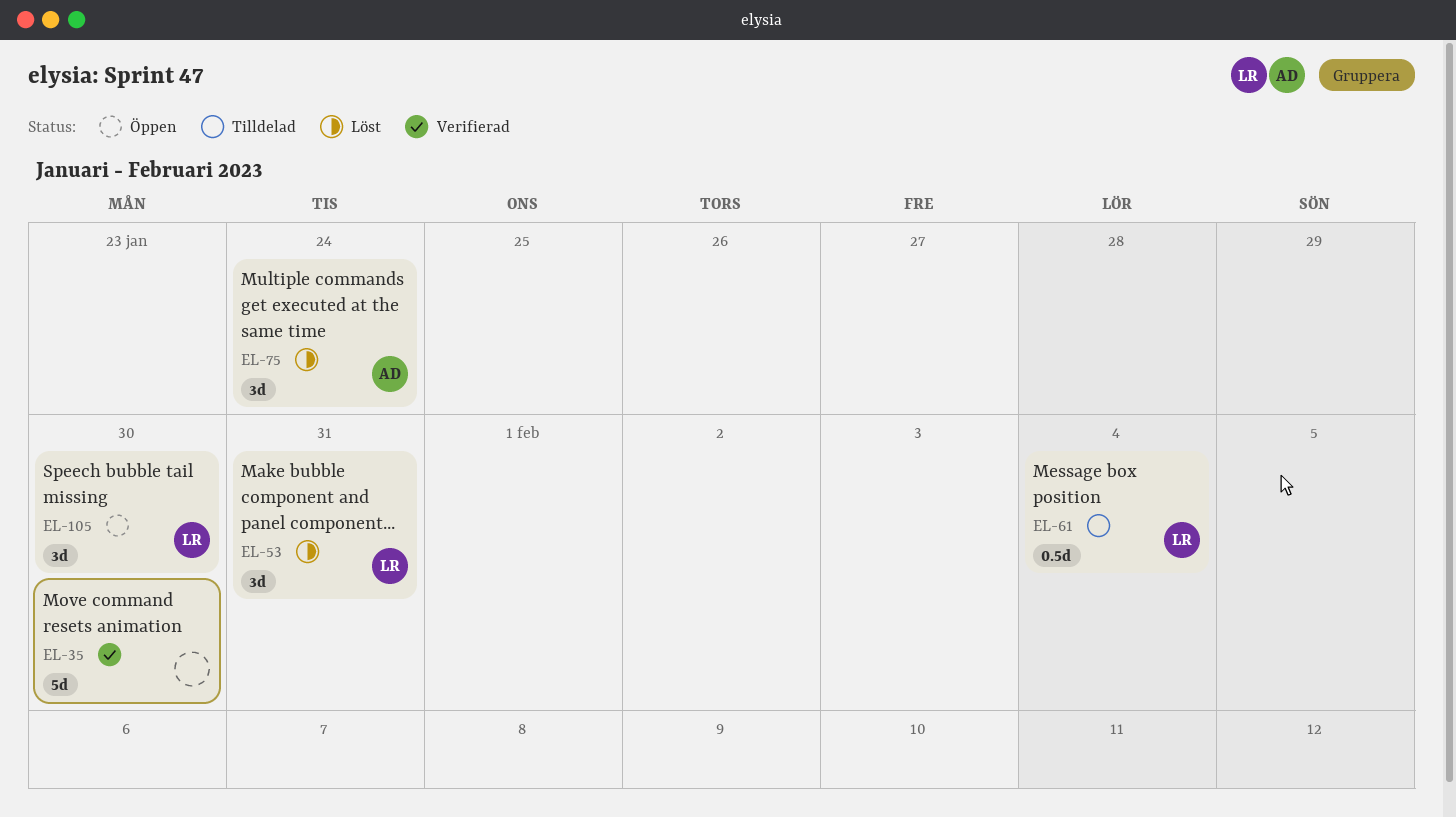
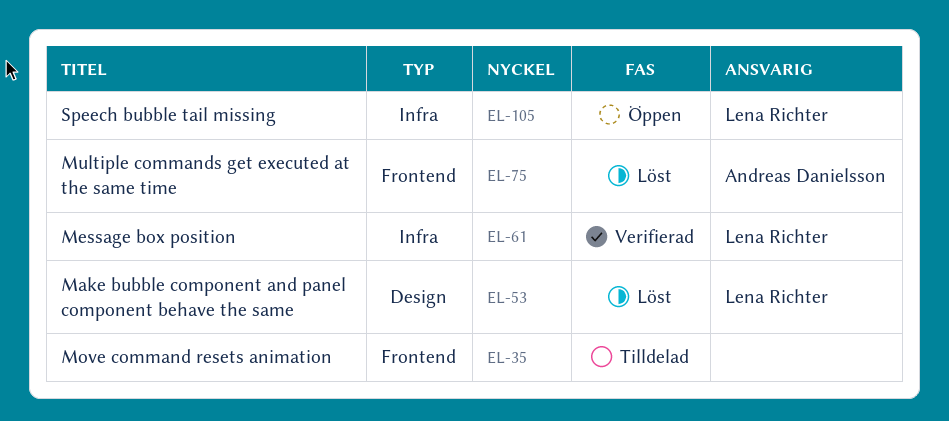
EL-35, status: Verifierad -> Tilldelad
EL-61, status: Tilldelad -> Verifierad

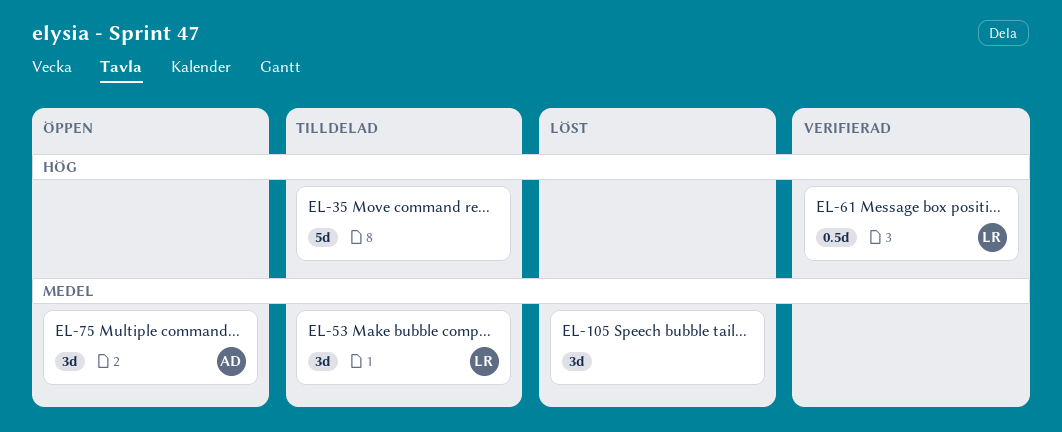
EL-53, status: Löst -> Tilldelad
EL-75, status: Löst -> Öppen
EL-105, status: Öppen -> Löst
EL-105, owner: Lena Richter -> none

